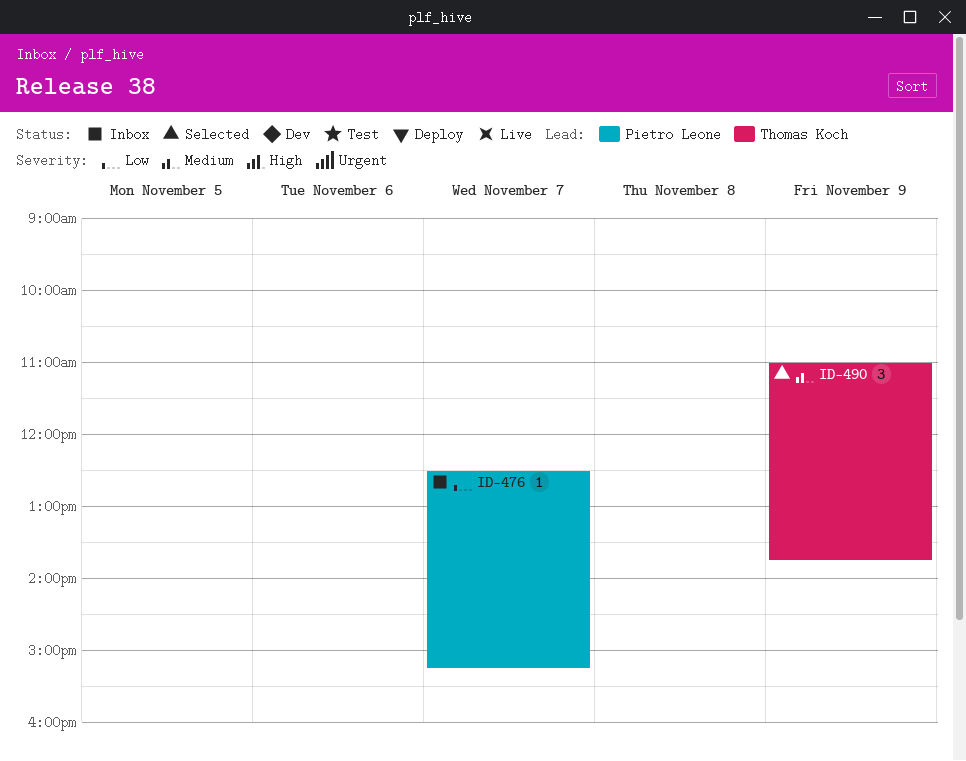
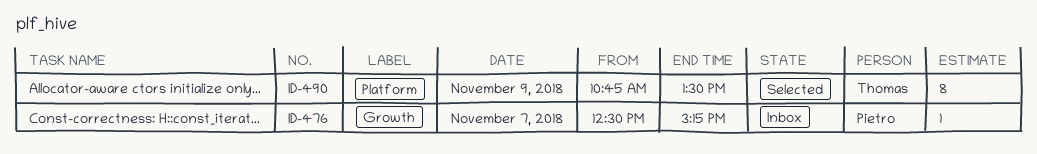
ID-490, estimate: 3 -> 8
ID-490, begins: 11:00 -> 10:45
ID-490, ends: 13:45 -> 13:30

